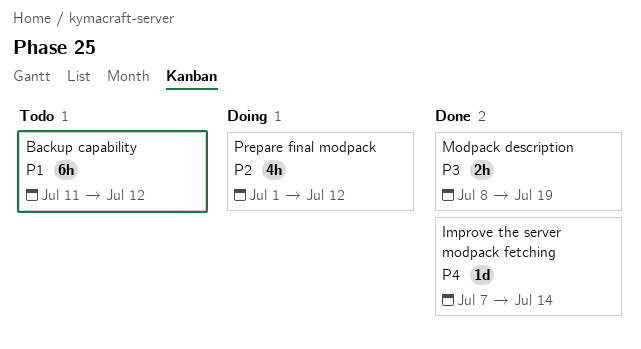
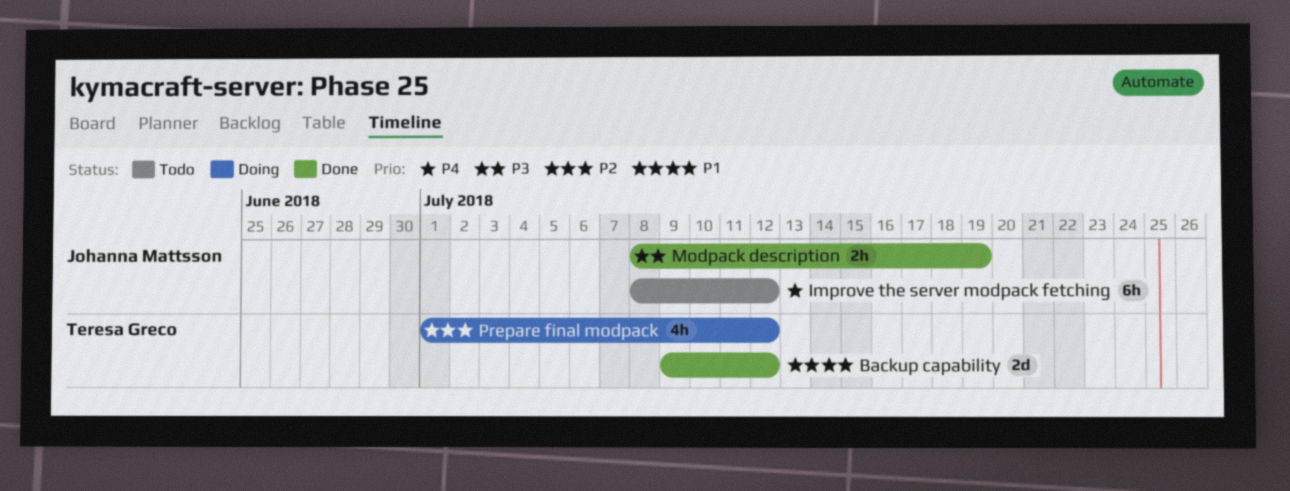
Backup capability, status: Todo -> Done
Backup capability, estimate: 6h -> 2d
Backup capability, start: Jul 11 -> Jul 9
Improve the server modpack fetching, status: Done -> Todo
Improve the server modpack fetching, estimate: 1d -> 6h
Improve the server modpack fetching, start: Jul 7 -> Jul 8
Improve the server modpack fetching, due: Jul 14 -> Jul 12

